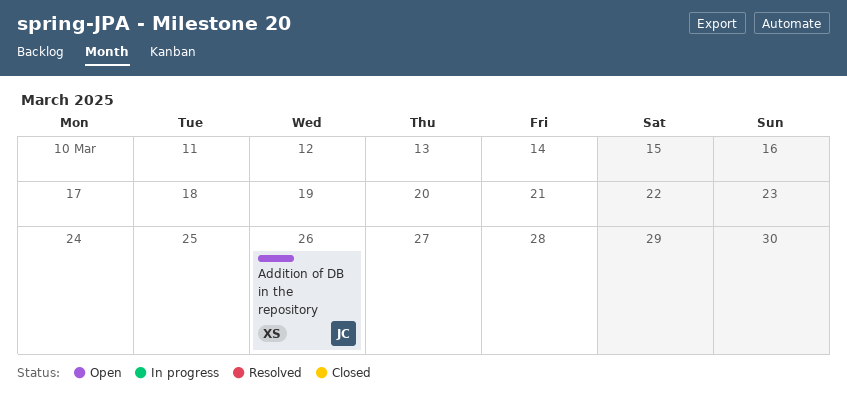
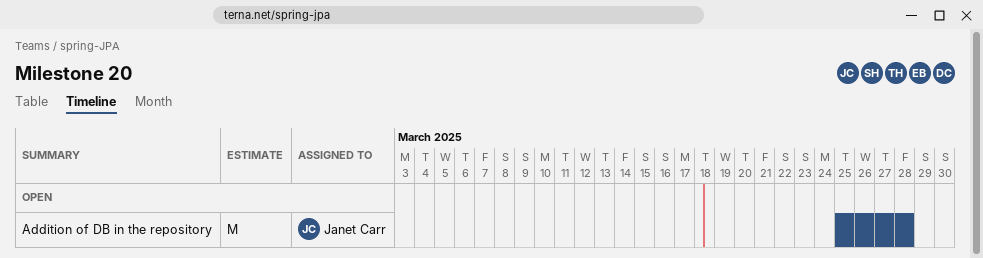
Addition of DB in the repository, estimate: XS -> M
Addition of DB in the repository, due: Mar 26 -> Mar 28

